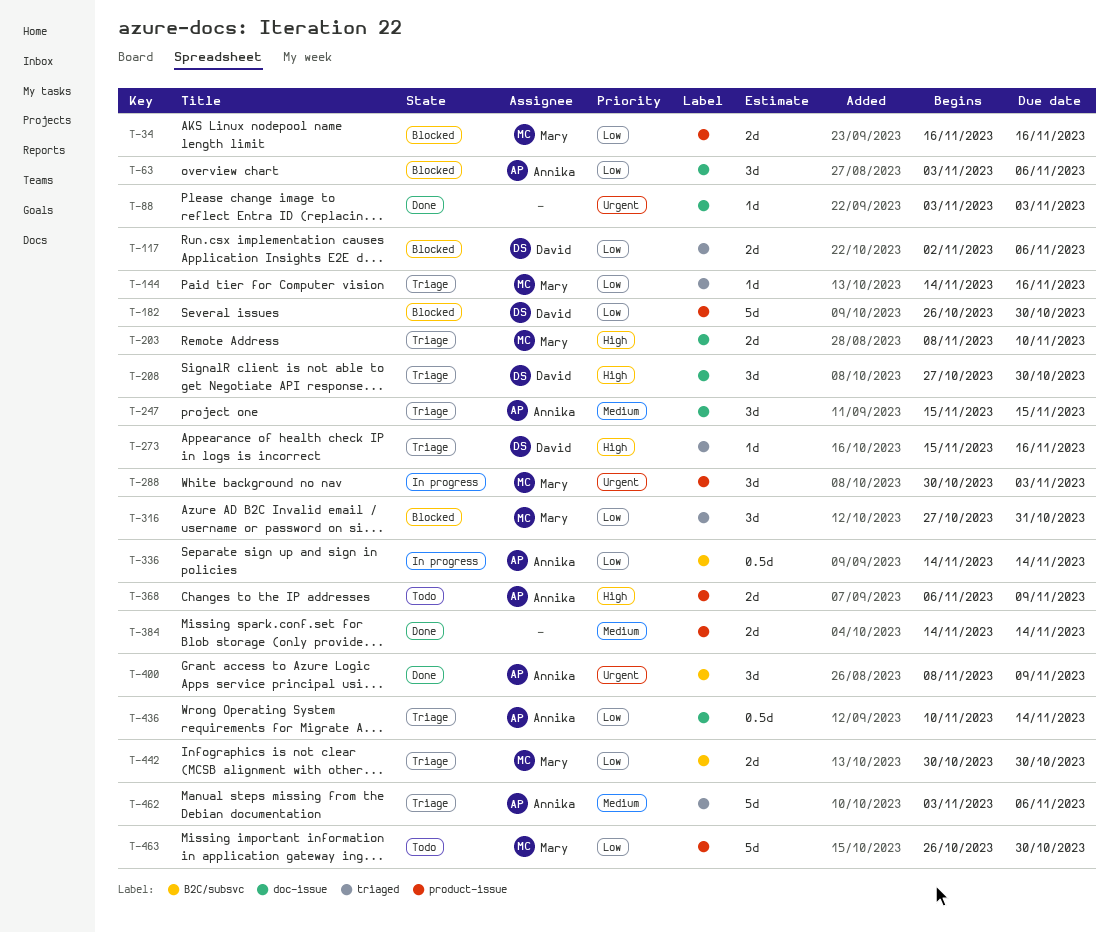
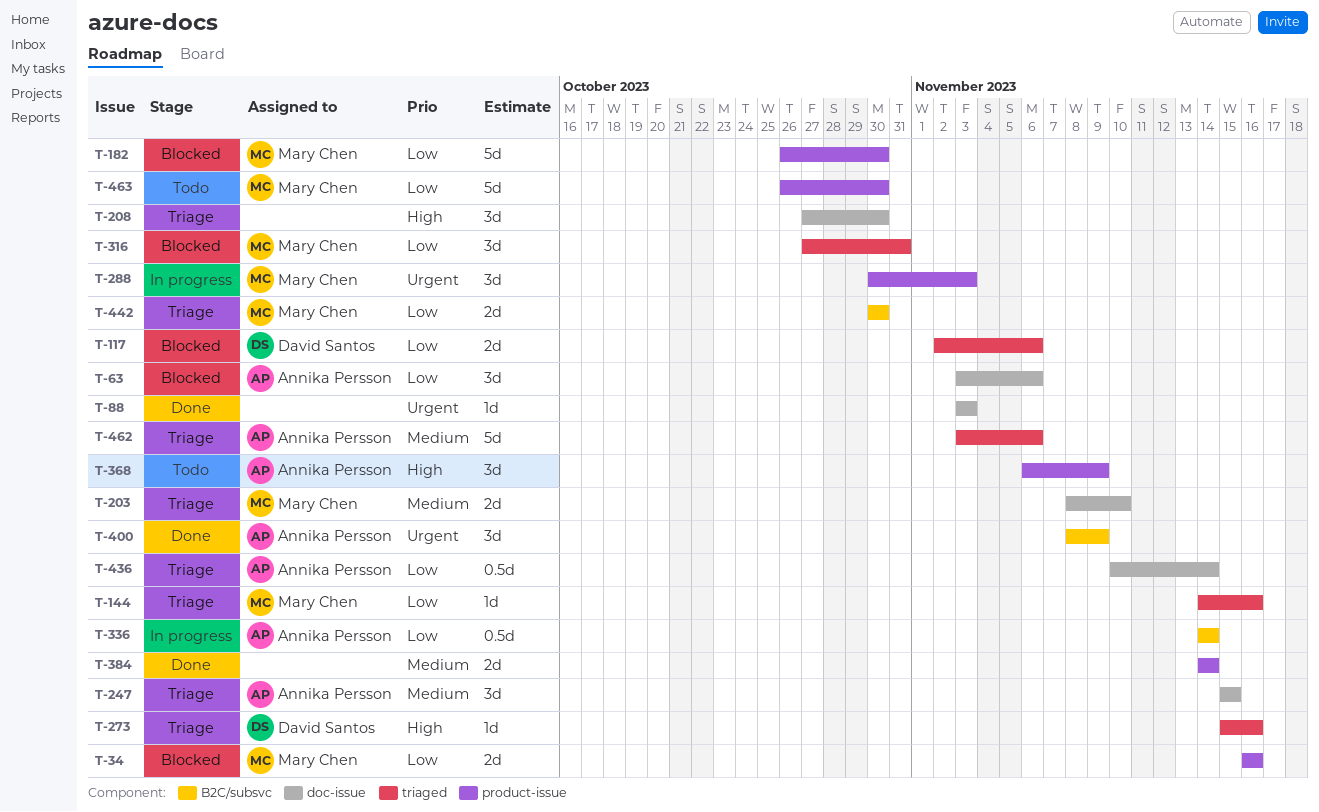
T-182, owner: David Santos -> Mary Chen
T-203, priority: High -> Medium
T-208, owner: David Santos -> none
T-368, estimate: 2d -> 3d

